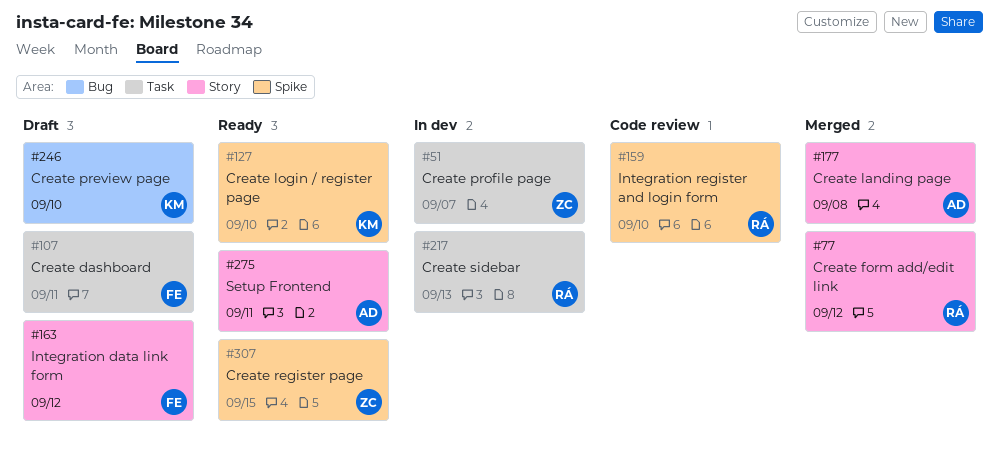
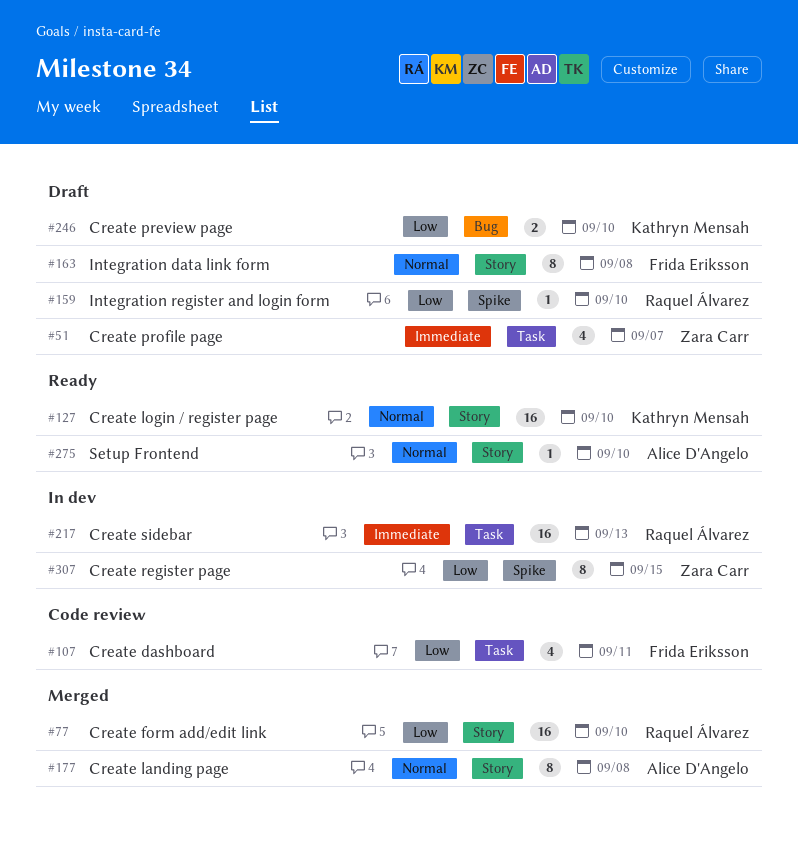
#51, status: In dev -> Draft
#77, due: Sep 12 -> Sep 10
#107, status: Draft -> Code review
#127, label: Spike -> Story
#159, status: Code review -> Draft
#163, due: Sep 12 -> Sep 8
#275, due: Sep 11 -> Sep 10
#307, status: Ready -> In dev

